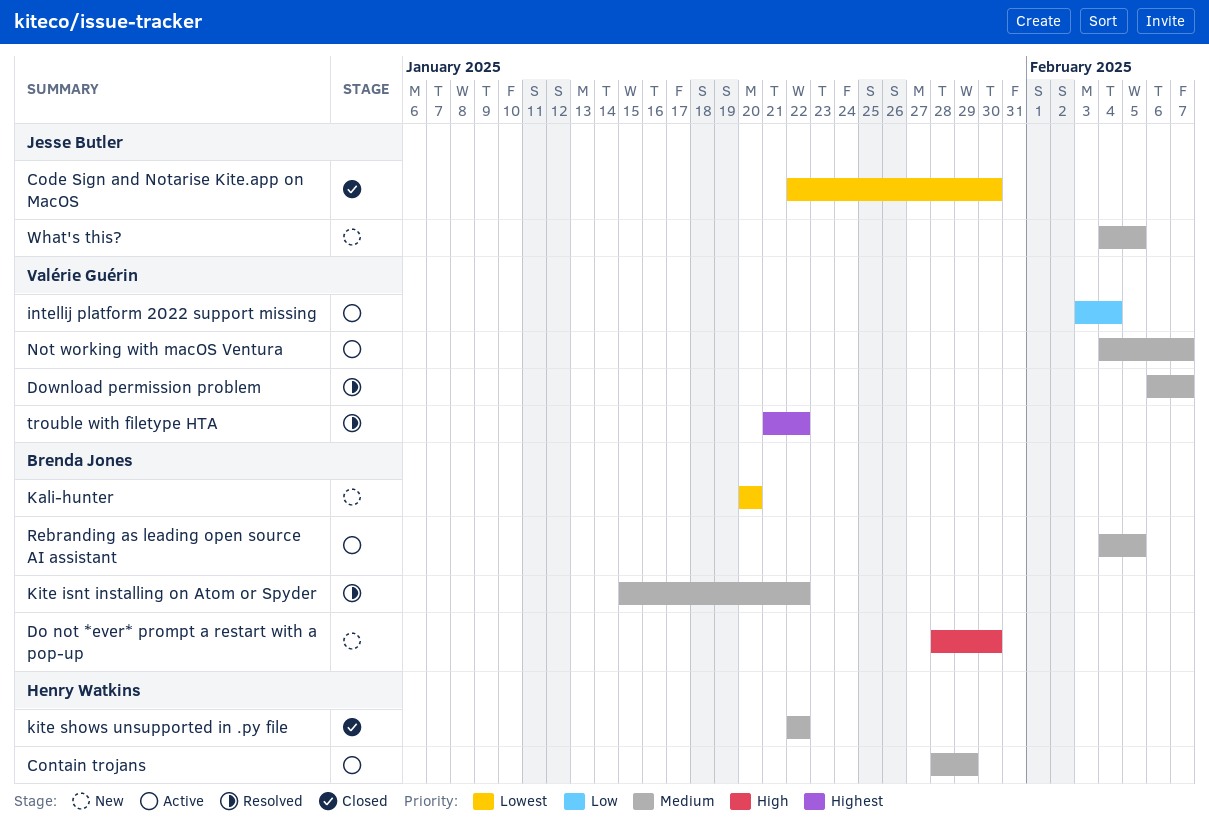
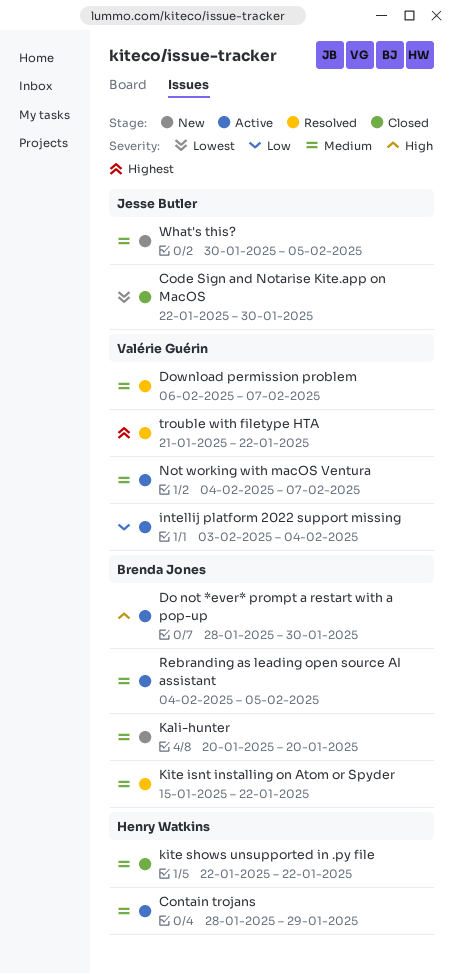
Do not *ever* prompt a restart with a pop-up, status: New -> Active
Kali-hunter, priority: Lowest -> Medium
What's this?, start: Feb 4 -> Jan 30

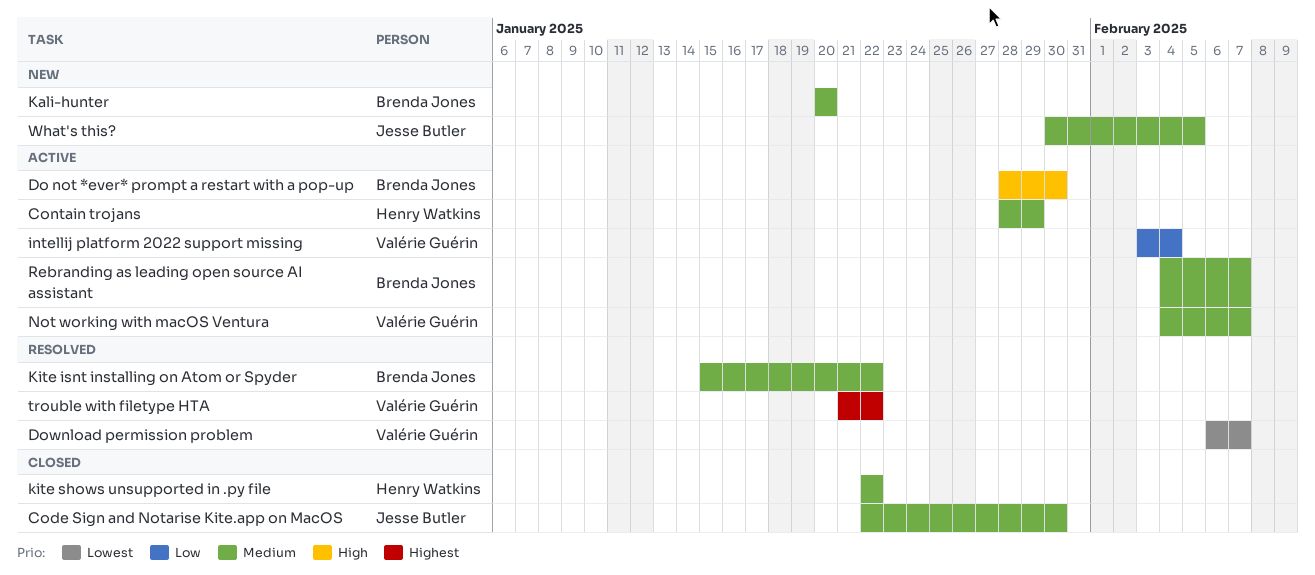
Code Sign and Notarise Kite.app on MacOS, priority: Lowest -> Medium
Download permission problem, priority: Medium -> Lowest
Rebranding as leading open source AI assistant, due: Feb 5 -> Feb 7

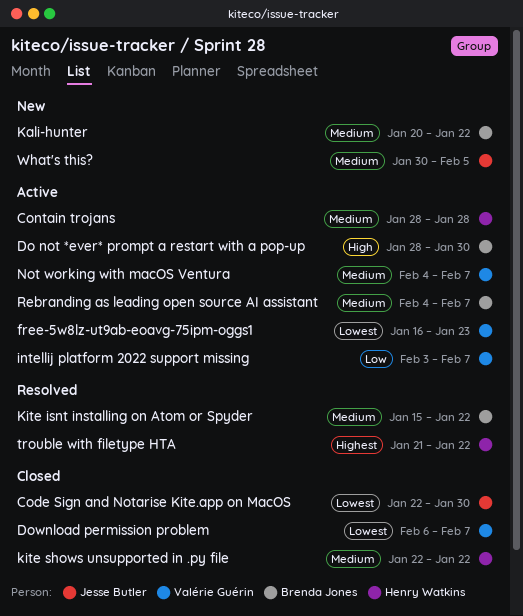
Code Sign and Notarise Kite.app on MacOS, priority: Medium -> Lowest
Contain trojans, due: Jan 29 -> Jan 28
Download permission problem, status: Resolved -> Closed
free-5w8lz-ut9ab-eoavg-75ipm-oggs1: none -> present
intellij platform 2022 support missing, due: Feb 4 -> Feb 7
Kali-hunter, due: Jan 20 -> Jan 22
trouble with filetype HTA, owner: Valérie Guérin -> Henry Watkins

